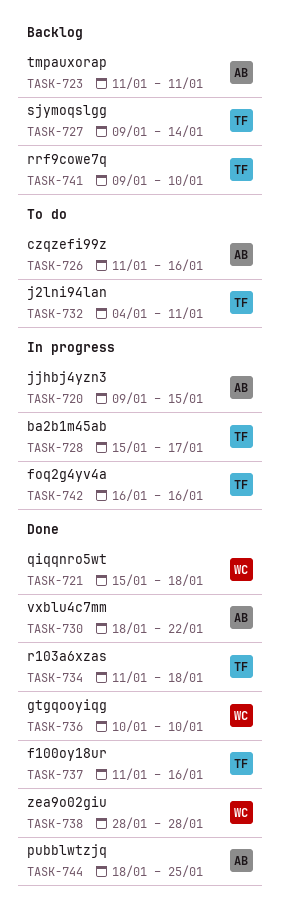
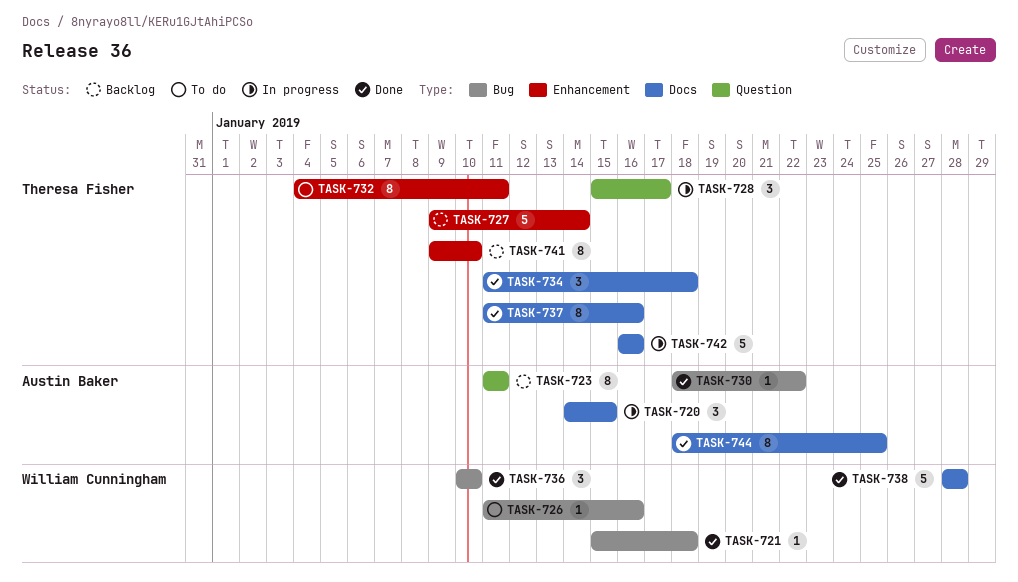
TASK-720, start: Jan 9 -> Jan 14
TASK-726, owner: Austin Baker -> William Cunningham

